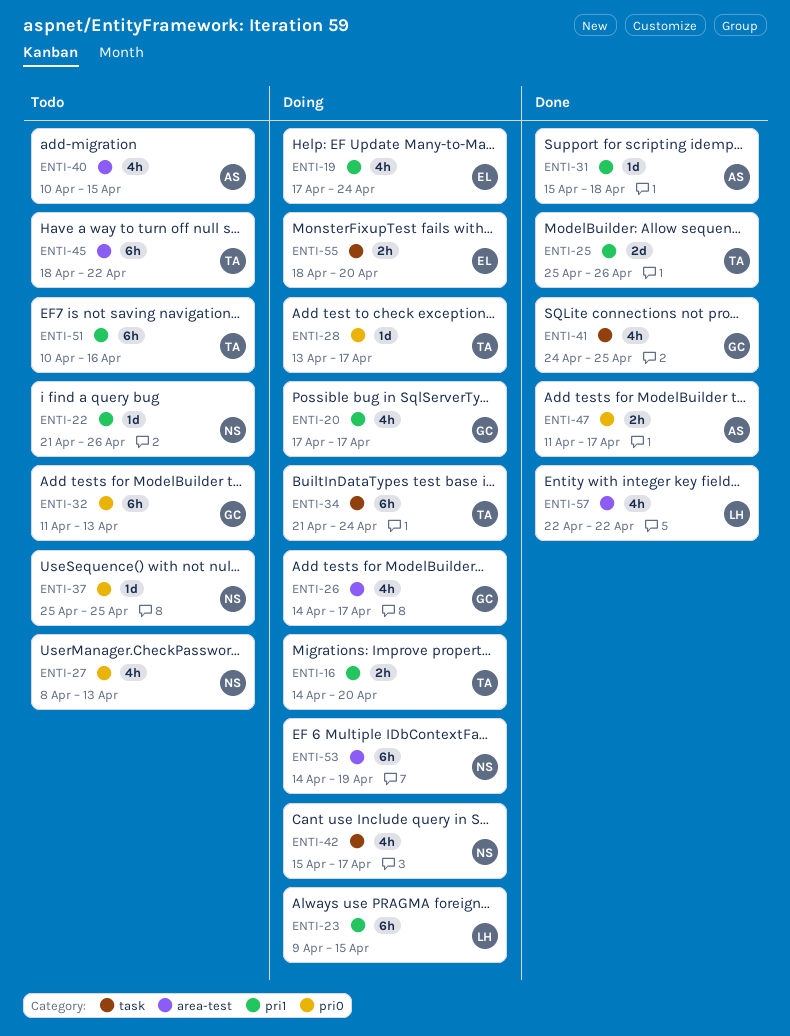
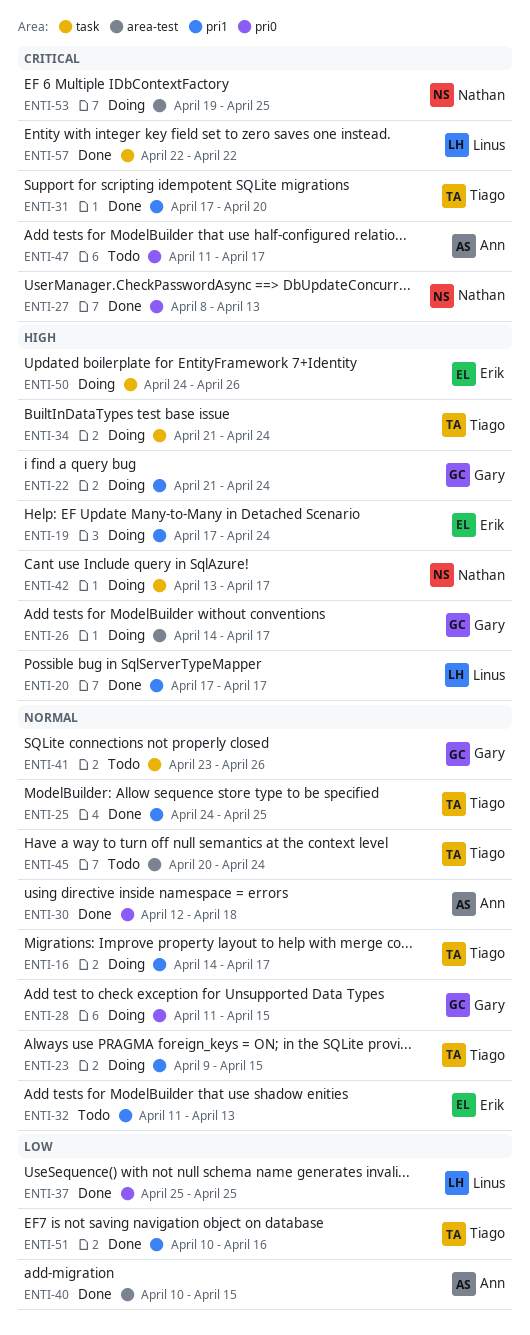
ENTI-16, due: Apr 20 -> Apr 17
ENTI-20, status: Doing -> Done
ENTI-20, owner: Gary -> Linus
ENTI-22, status: Todo -> Doing
ENTI-22, owner: Nathan -> Gary
ENTI-22, due: Apr 26 -> Apr 24
ENTI-23, owner: Linus -> Tiago
ENTI-25, start: Apr 25 -> Apr 24
ENTI-25, due: Apr 26 -> Apr 25
ENTI-27, status: Todo -> Done
ENTI-28, owner: Tiago -> Gary
ENTI-28, start: Apr 13 -> Apr 11
ENTI-28, due: Apr 17 -> Apr 15
ENTI-30: none -> present
ENTI-31, owner: Ann -> Tiago
ENTI-31, start: Apr 15 -> Apr 17
ENTI-31, due: Apr 18 -> Apr 20
ENTI-32, owner: Gary -> Erik
ENTI-32, label: pri0 -> pri1
ENTI-37, status: Todo -> Done
ENTI-37, owner: Nathan -> Linus
ENTI-40, status: Todo -> Done
ENTI-41, status: Done -> Todo
ENTI-41, start: Apr 24 -> Apr 23
ENTI-41, due: Apr 25 -> Apr 26
ENTI-42, start: Apr 15 -> Apr 13
ENTI-45, start: Apr 18 -> Apr 20
ENTI-45, due: Apr 22 -> Apr 24
ENTI-47, status: Done -> Todo
ENTI-50: none -> present
ENTI-51, status: Todo -> Done
ENTI-53, start: Apr 14 -> Apr 19
ENTI-53, due: Apr 19 -> Apr 25
ENTI-55: present -> none
ENTI-57, label: area-test -> task

